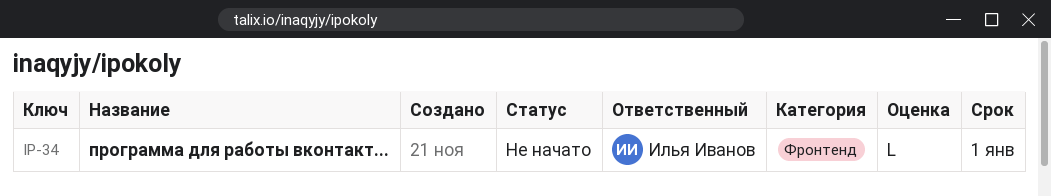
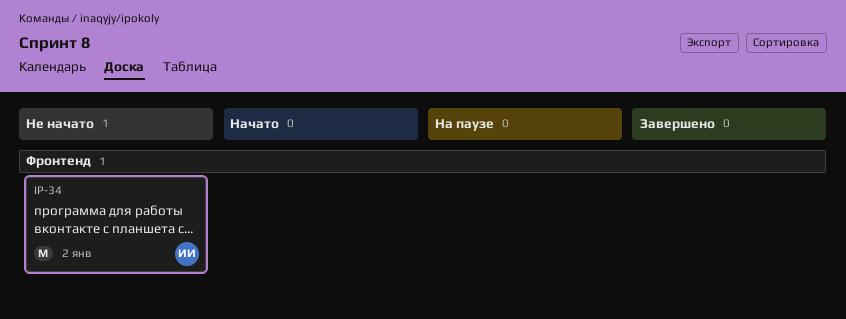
IP-34, estimate: L -> M
IP-34, due: Jan 1 -> Jan 2

